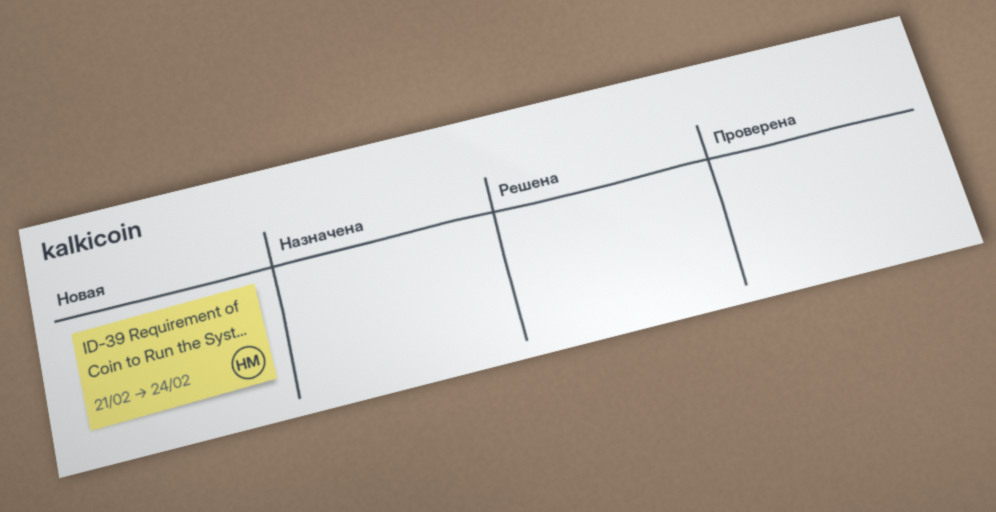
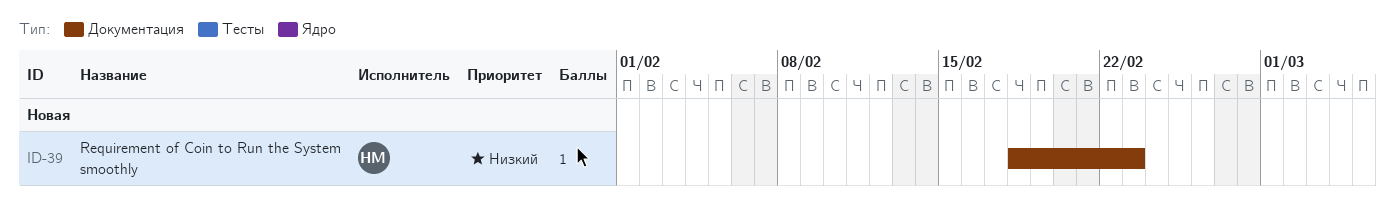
ID-39, start: Feb 21 -> Feb 18
ID-39, due: Feb 24 -> Feb 23

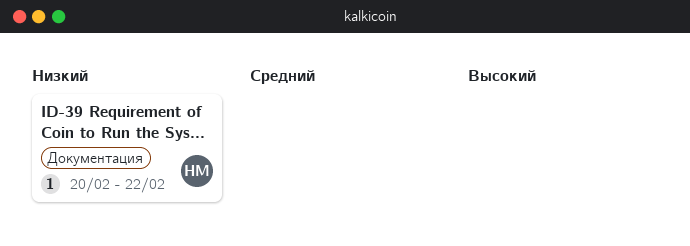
ID-39, start: Feb 18 -> Feb 20
ID-39, due: Feb 23 -> Feb 22

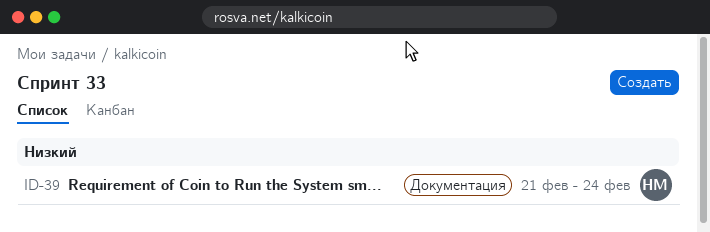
ID-39, start: Feb 20 -> Feb 21
ID-39, due: Feb 22 -> Feb 24

